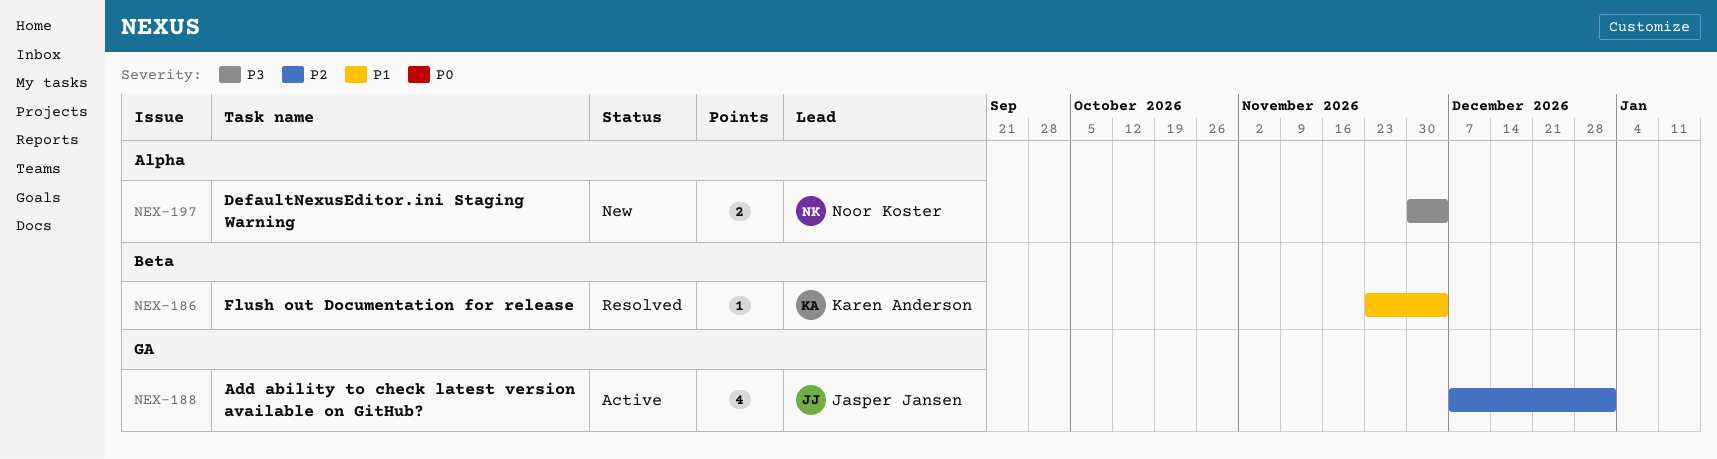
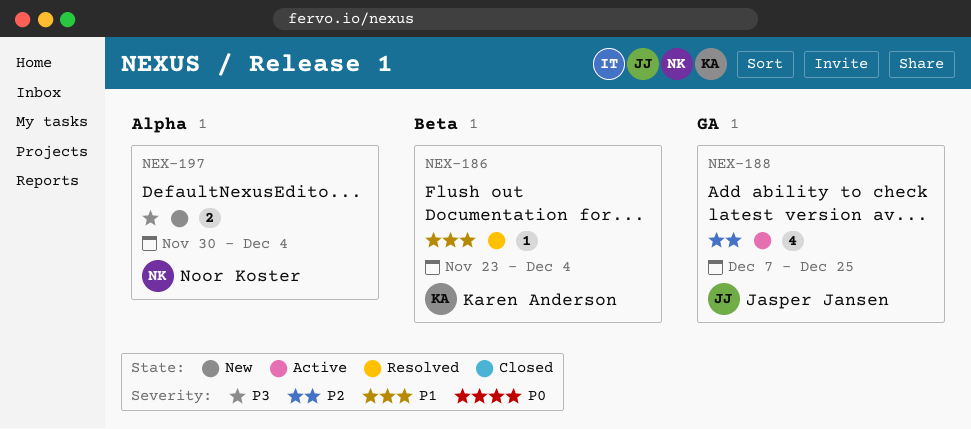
NEX-188, due: Jan 1 -> Dec 25

